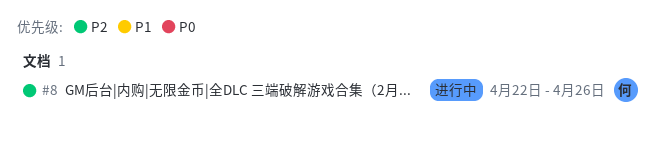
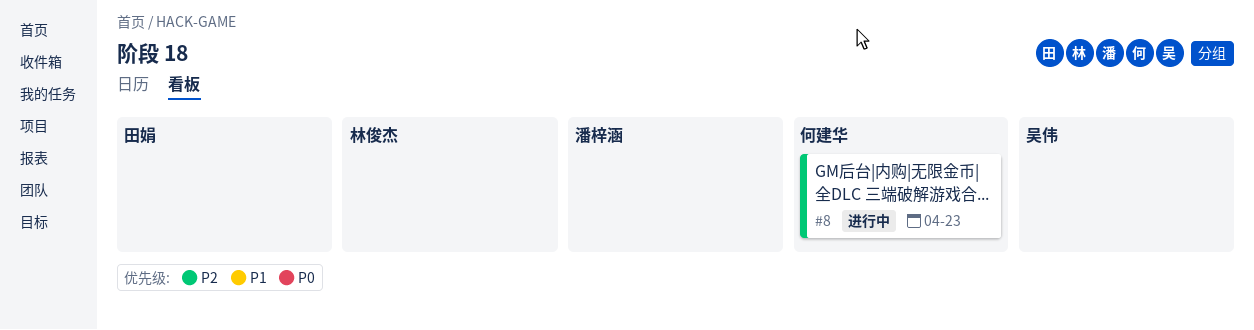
#8, due: Apr 26 -> Apr 23

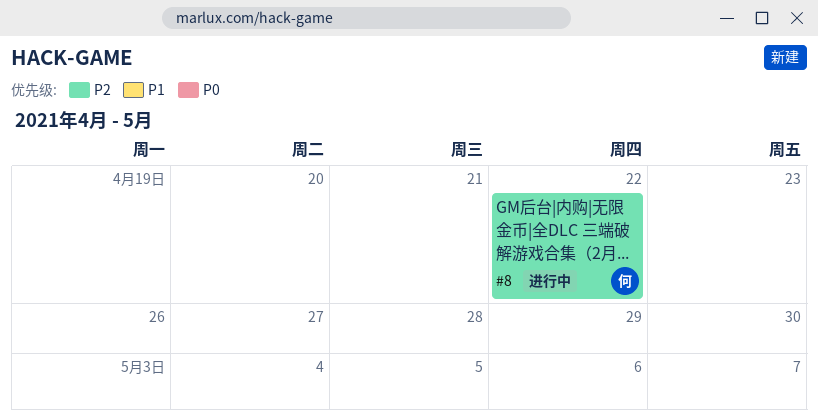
#8, due: Apr 23 -> Apr 22

